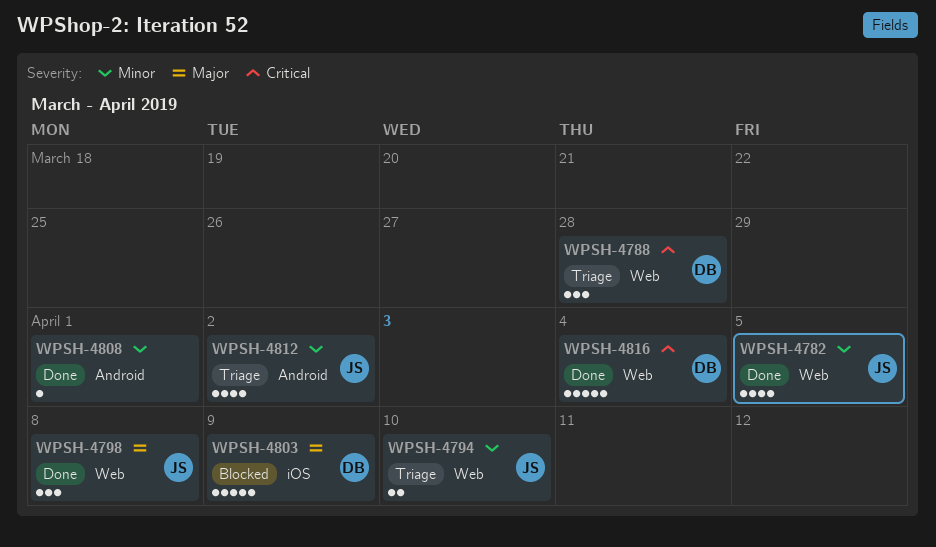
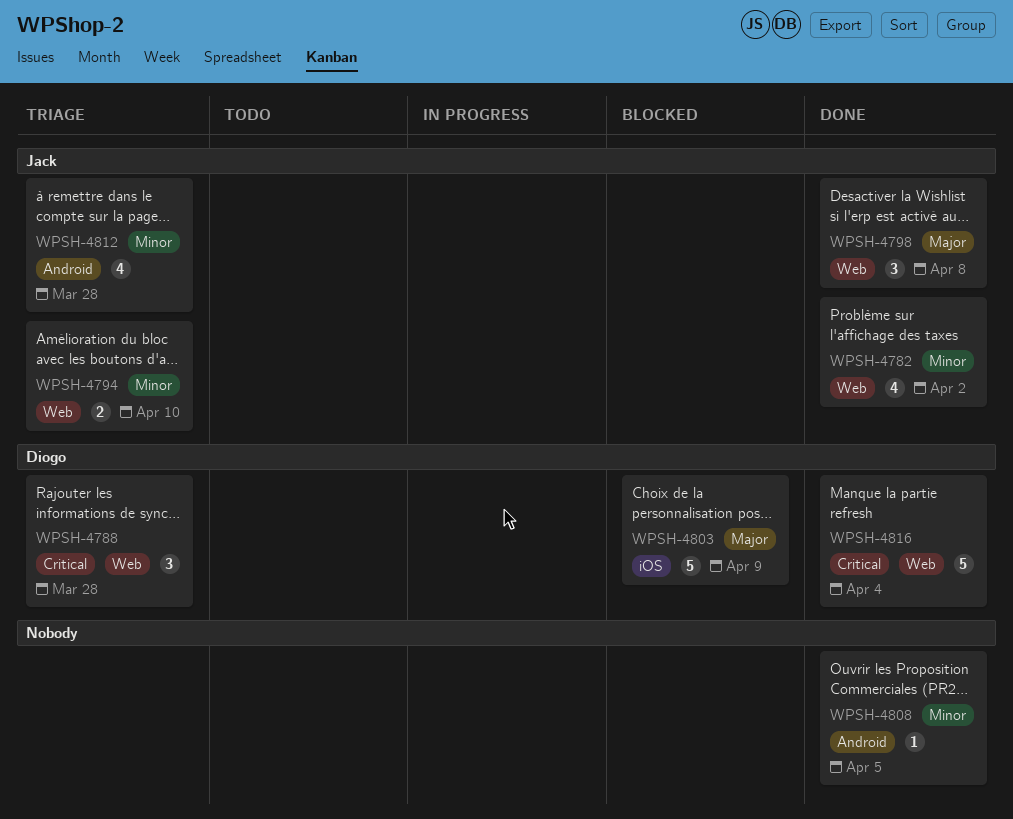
WPSH-4782, due: Apr 5 -> Apr 2
WPSH-4808, due: Apr 1 -> Apr 5
WPSH-4812, due: Apr 2 -> Mar 28

